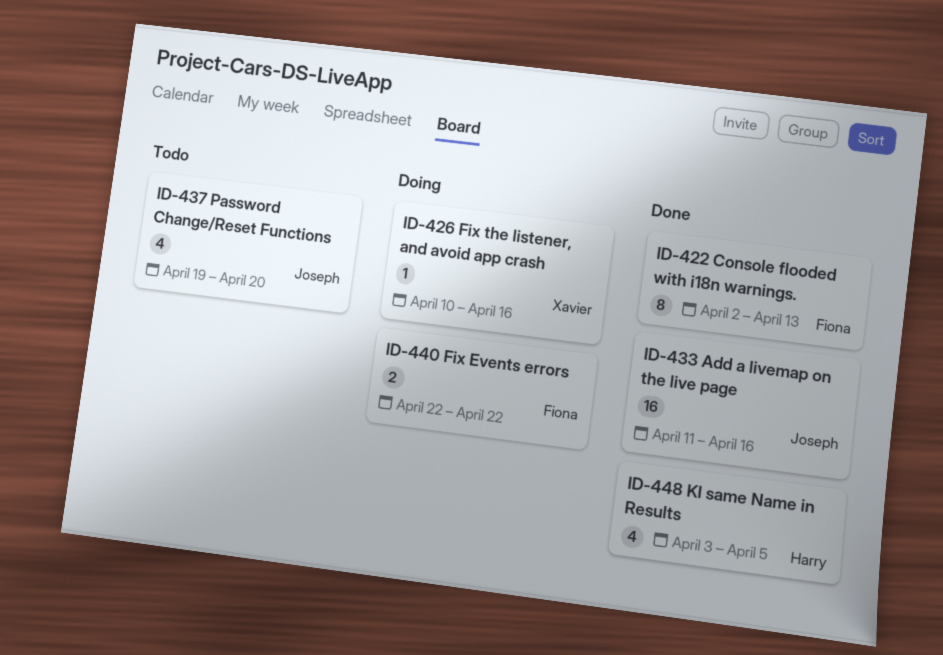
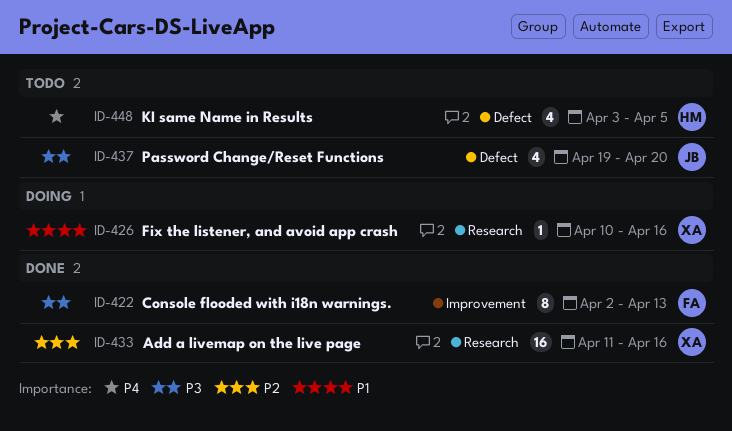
ID-433, owner: Joseph -> Xavier
ID-440: present -> none
ID-448, status: Done -> Todo

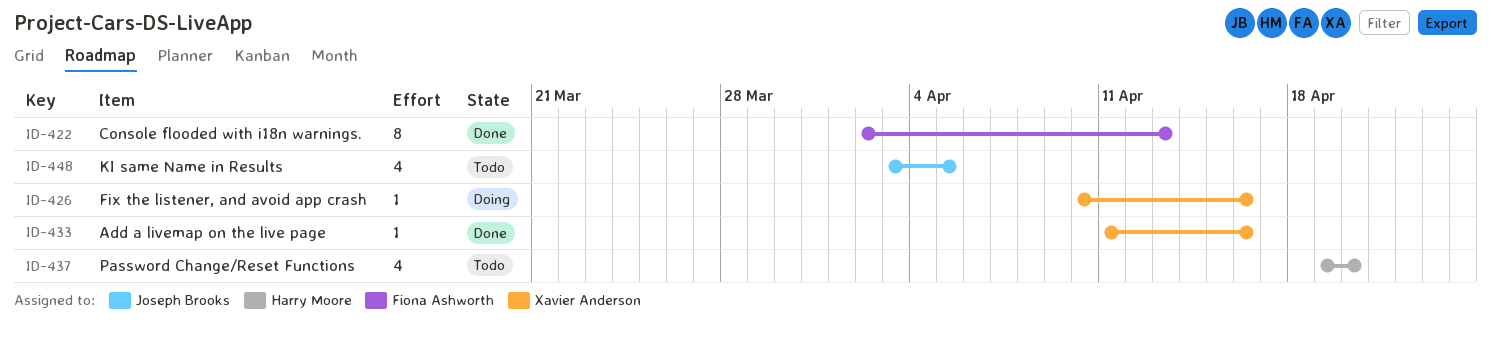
ID-433, estimate: 16 -> 1
ID-437, owner: Joseph Brooks -> Harry Moore
ID-448, owner: Harry Moore -> Joseph Brooks

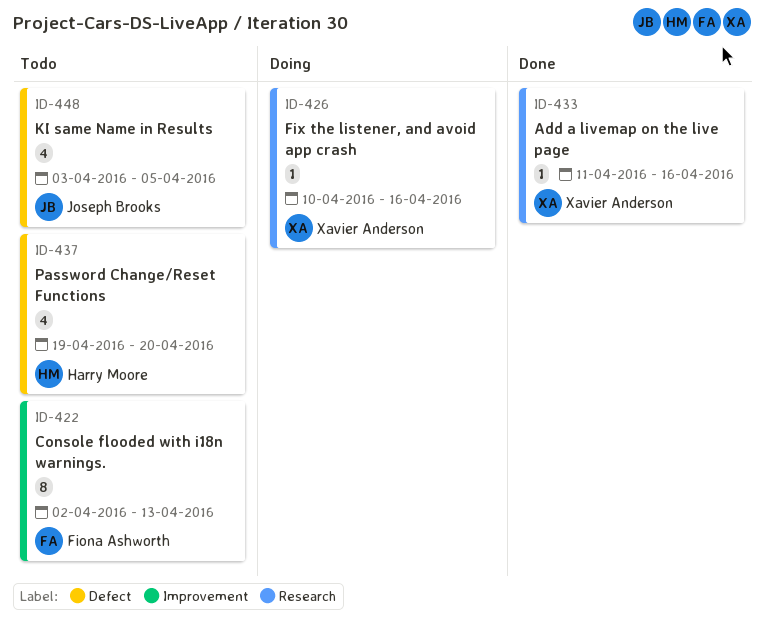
ID-422, status: Done -> Todo

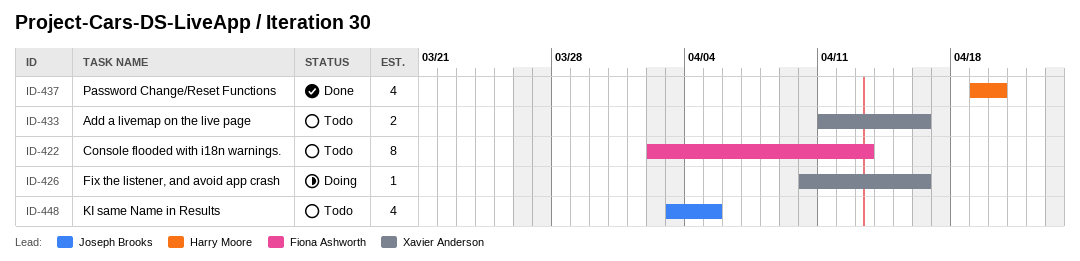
ID-433, status: Done -> Todo
ID-433, estimate: 1 -> 2
ID-437, status: Todo -> Done

